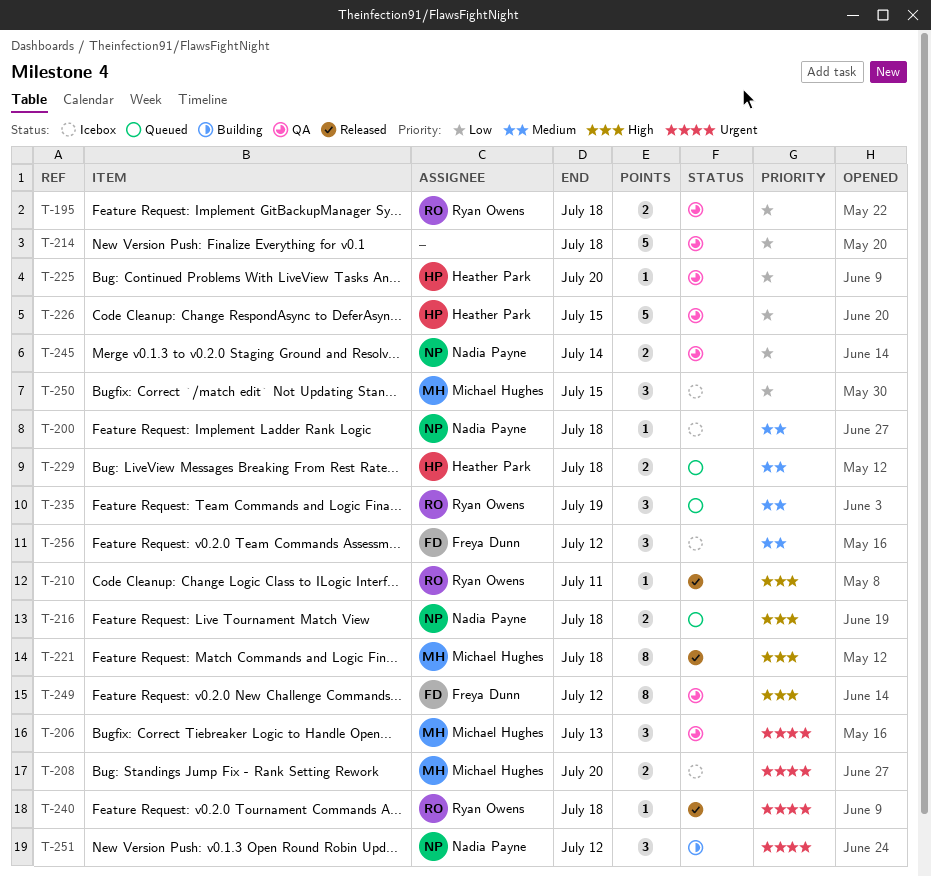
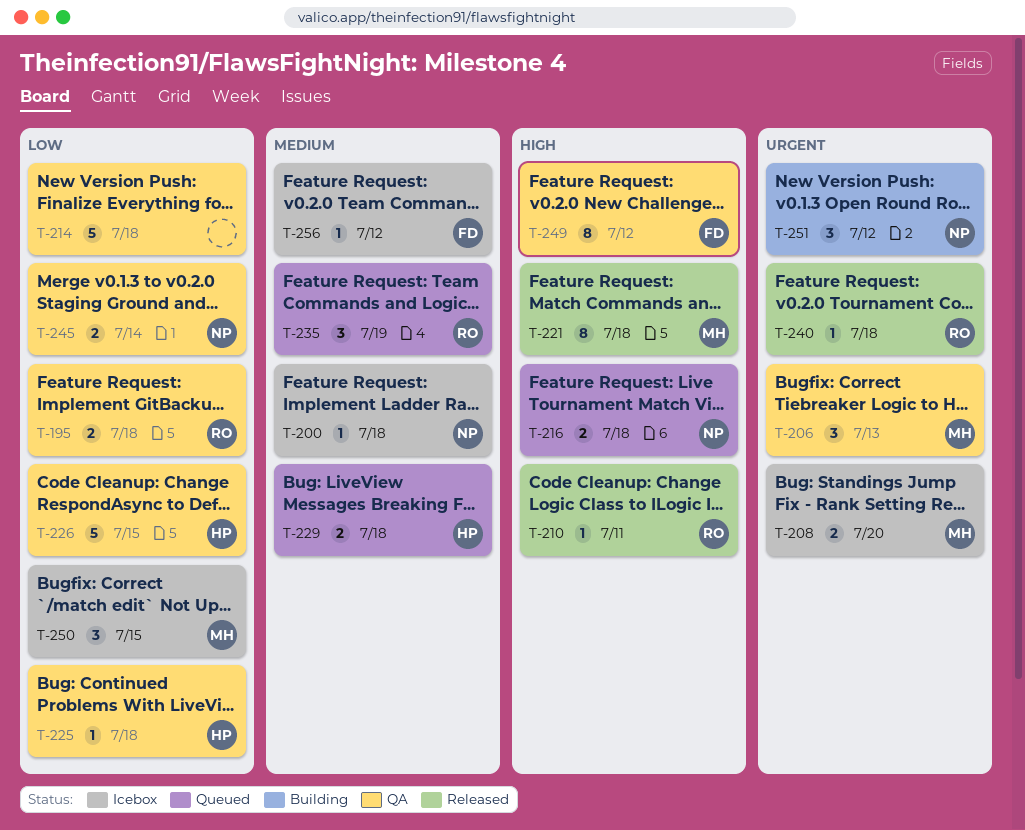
T-225, due: Jul 20 -> Jul 18
T-256, estimate: 3 -> 1

